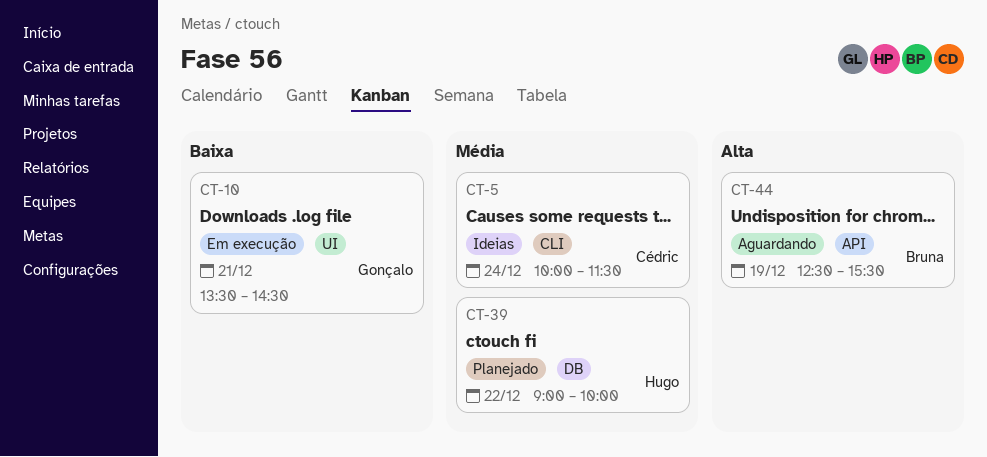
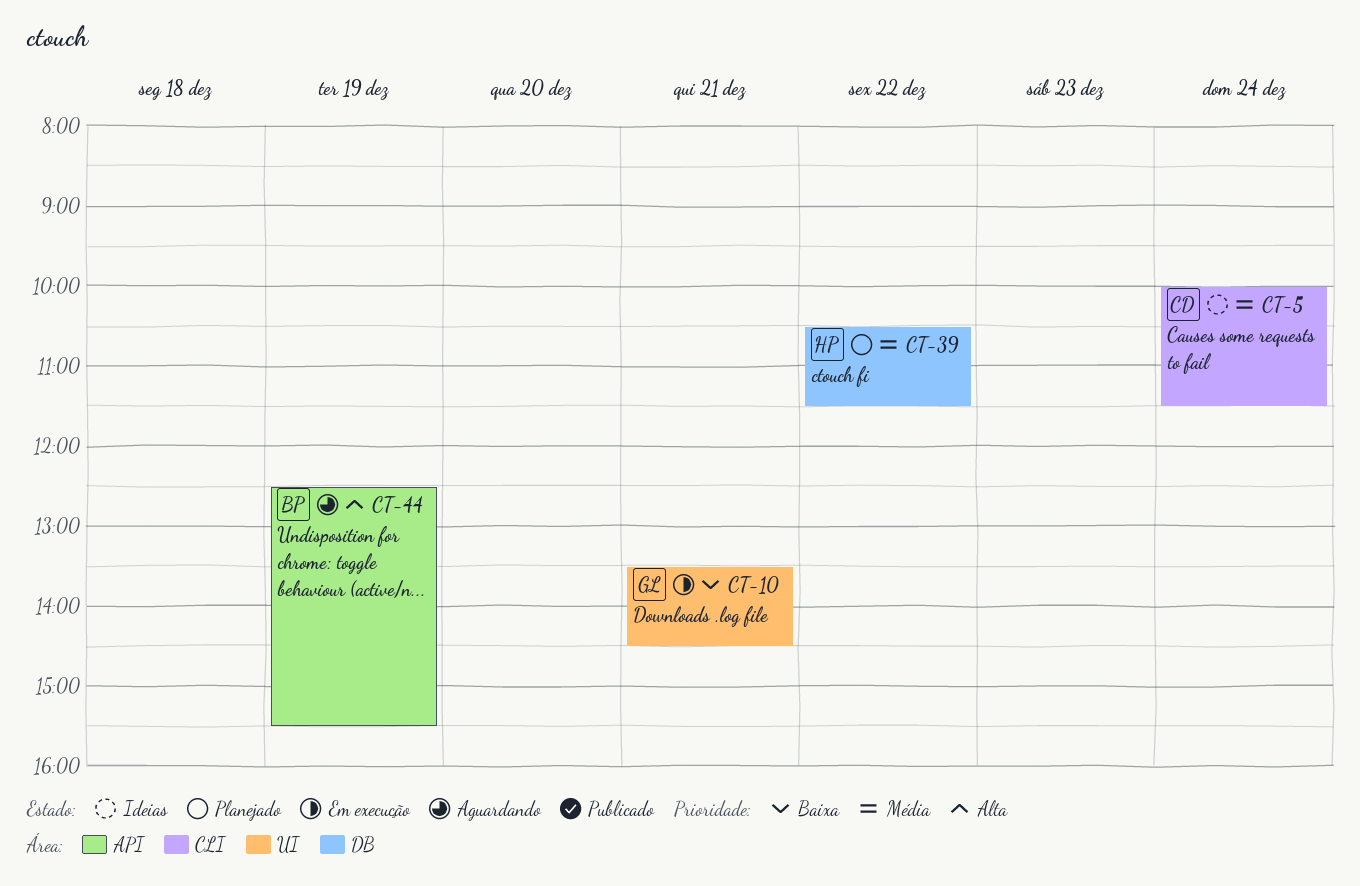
CT-39, begins: 09:00 -> 10:30
CT-39, ends: 10:00 -> 11:30

